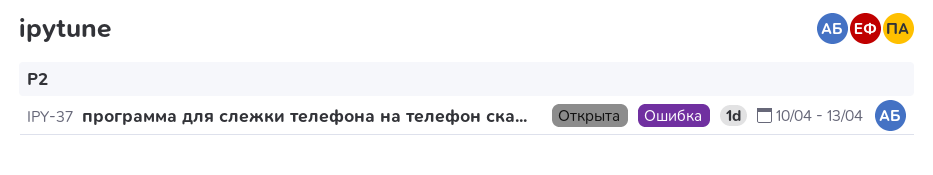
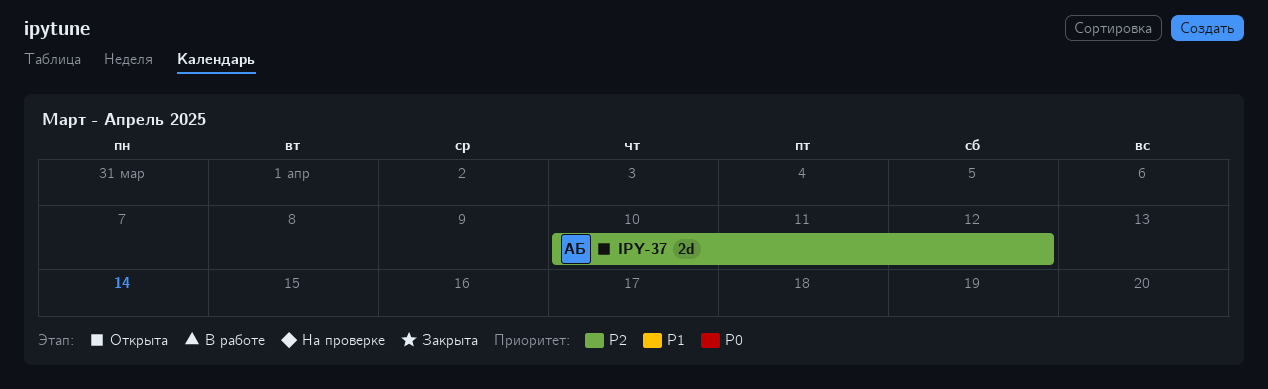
IPY-37, estimate: 1d -> 2d
IPY-37, due: Apr 13 -> Apr 12

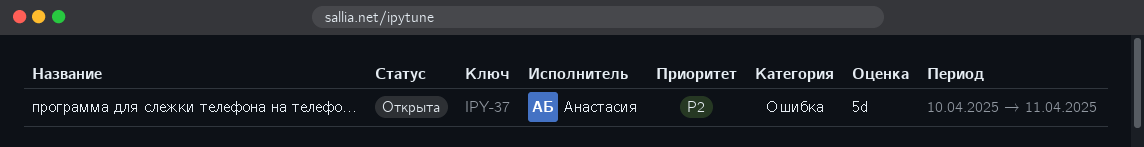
IPY-37, estimate: 2d -> 5d
IPY-37, due: Apr 12 -> Apr 11

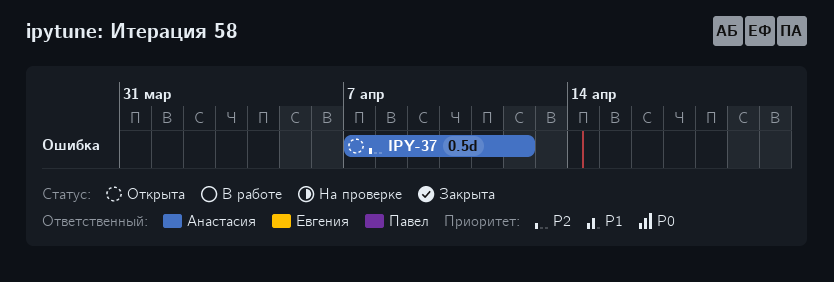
IPY-37, estimate: 5d -> 0.5d
IPY-37, start: Apr 10 -> Apr 7
IPY-37, due: Apr 11 -> Apr 12

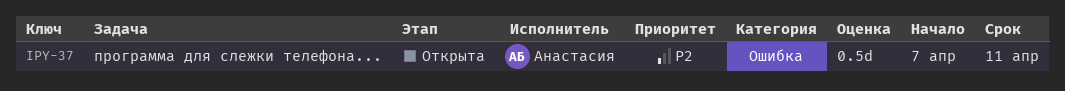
IPY-37, due: Apr 12 -> Apr 11

